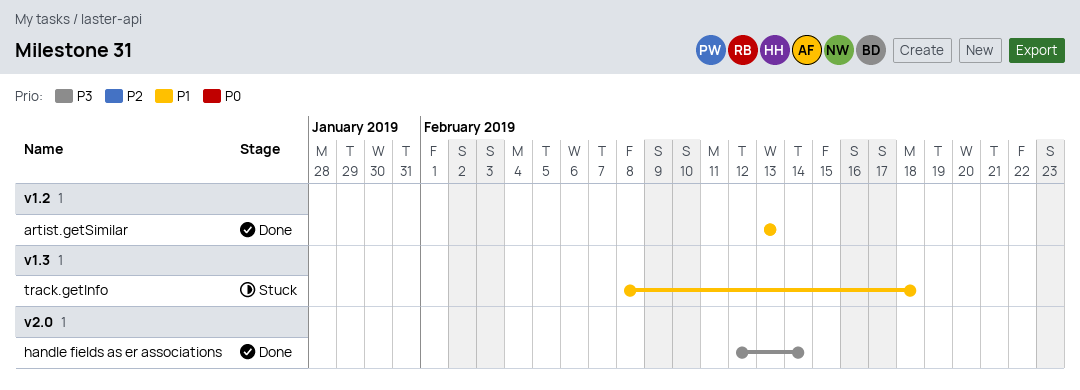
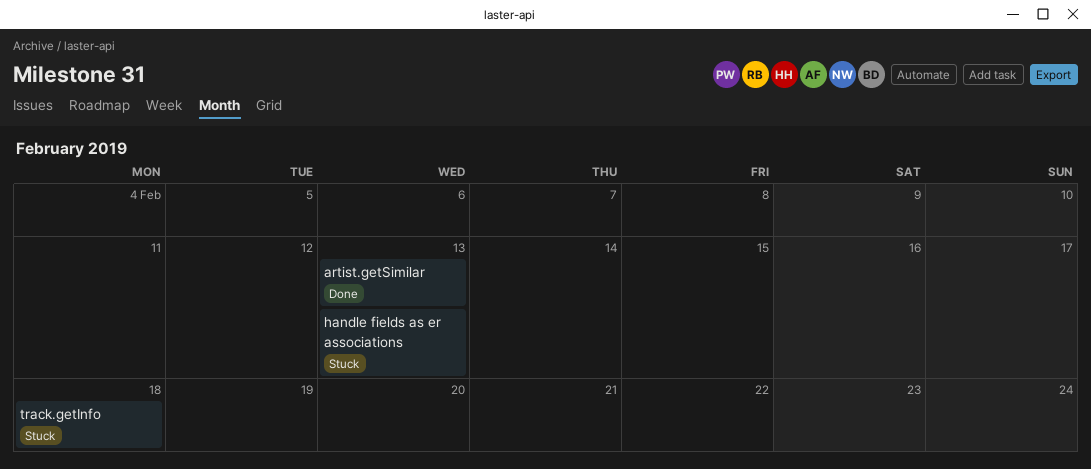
handle fields as er associations, status: Done -> Stuck
handle fields as er associations, due: Feb 14 -> Feb 13

